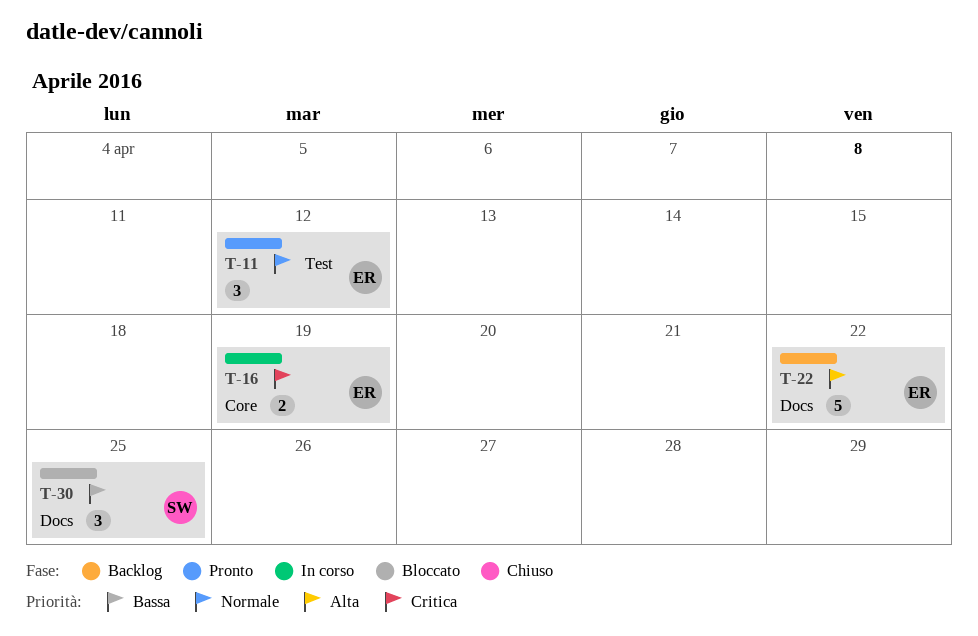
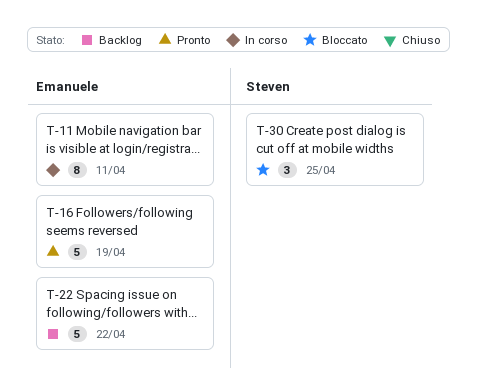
T-11, status: Pronto -> In corso
T-11, estimate: 3 -> 8
T-11, due: Apr 12 -> Apr 11
T-16, status: In corso -> Pronto
T-16, estimate: 2 -> 5

